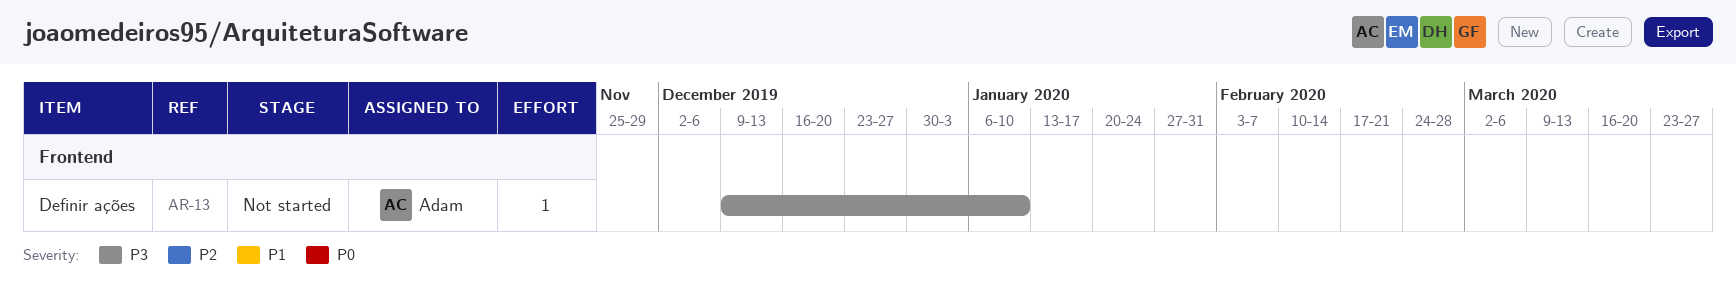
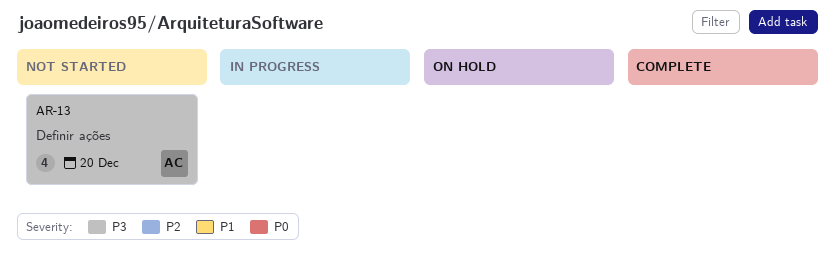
AR-13, estimate: 1 -> 4
AR-13, due: Jan 10 -> Dec 20

